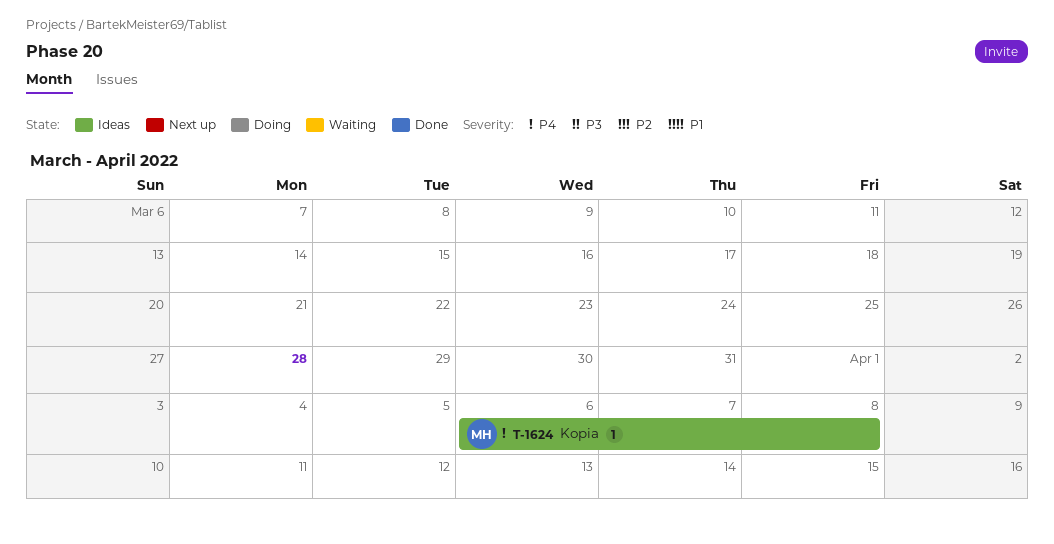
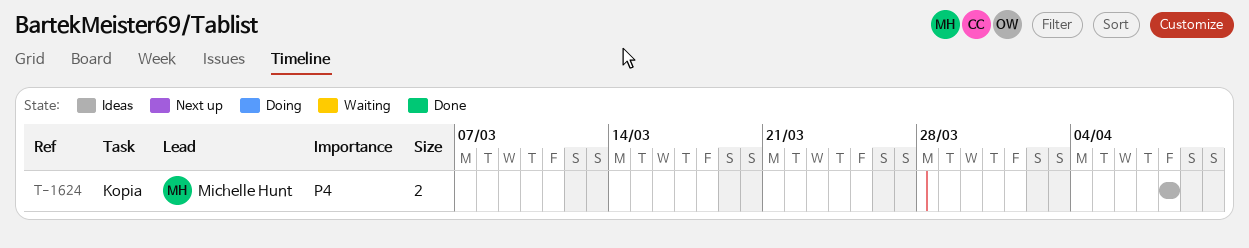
T-1624, estimate: 1 -> 2
T-1624, start: Apr 6 -> Apr 8

